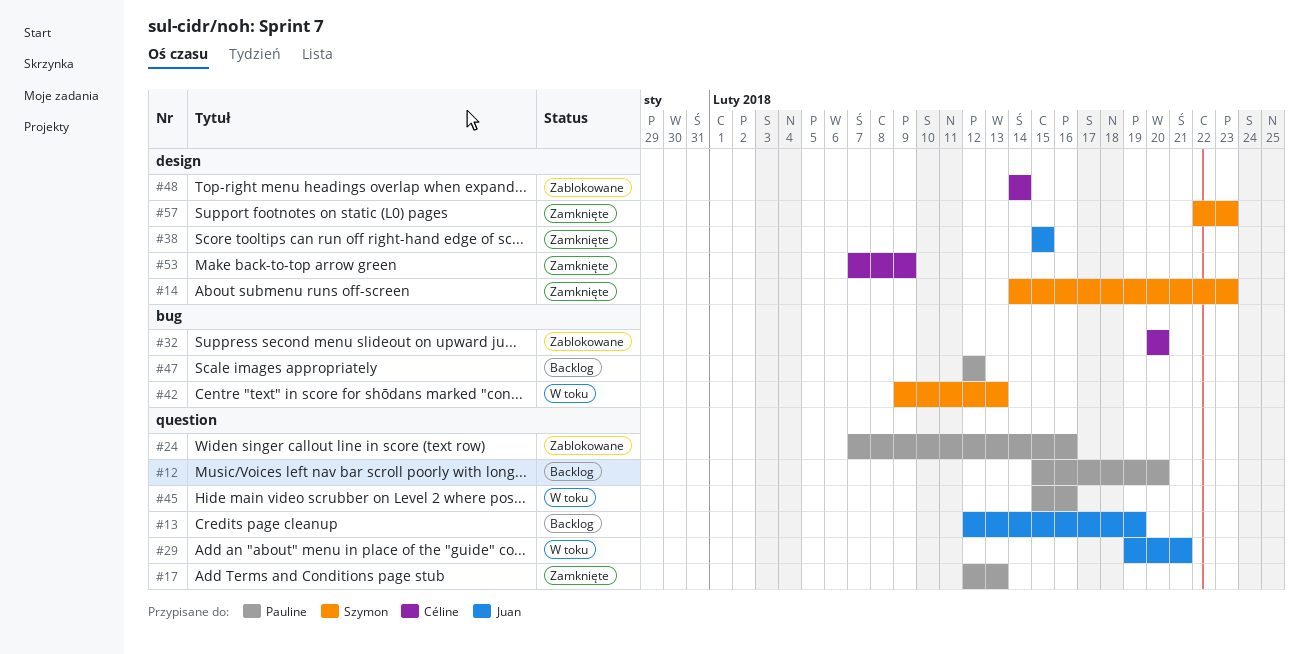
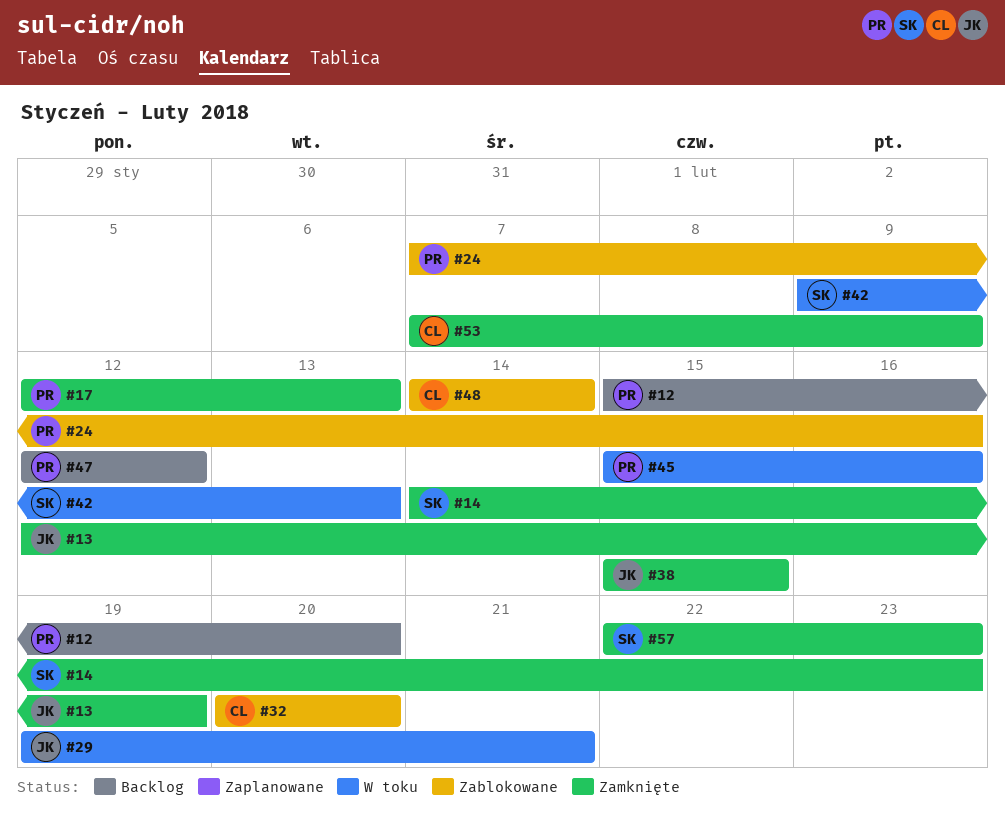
#13, status: Backlog -> Zamknięte

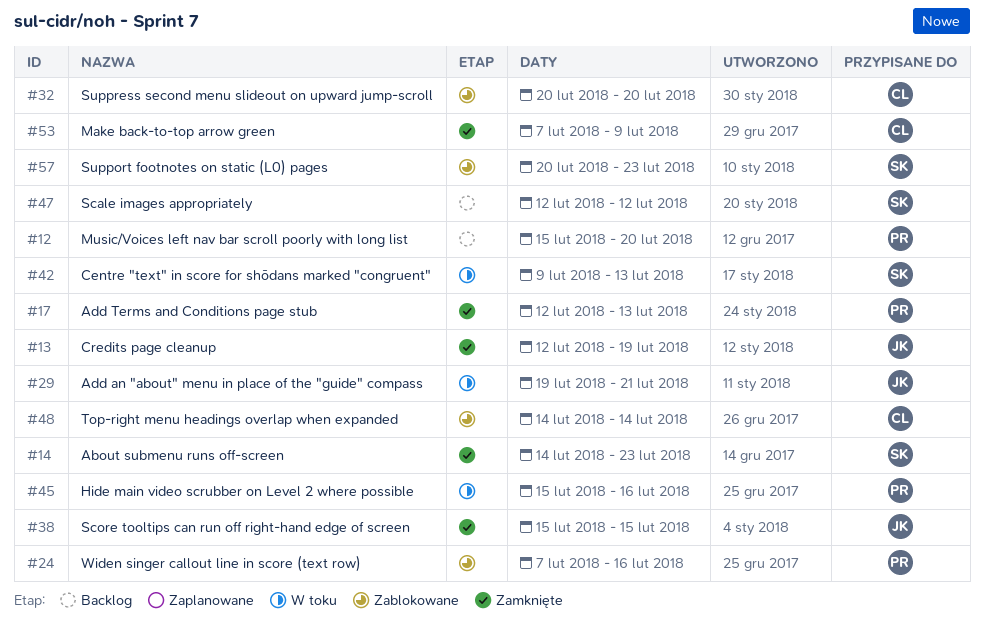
#47, owner: PR -> SK
#57, status: Zamknięte -> Zablokowane
#57, start: Feb 22 -> Feb 20

